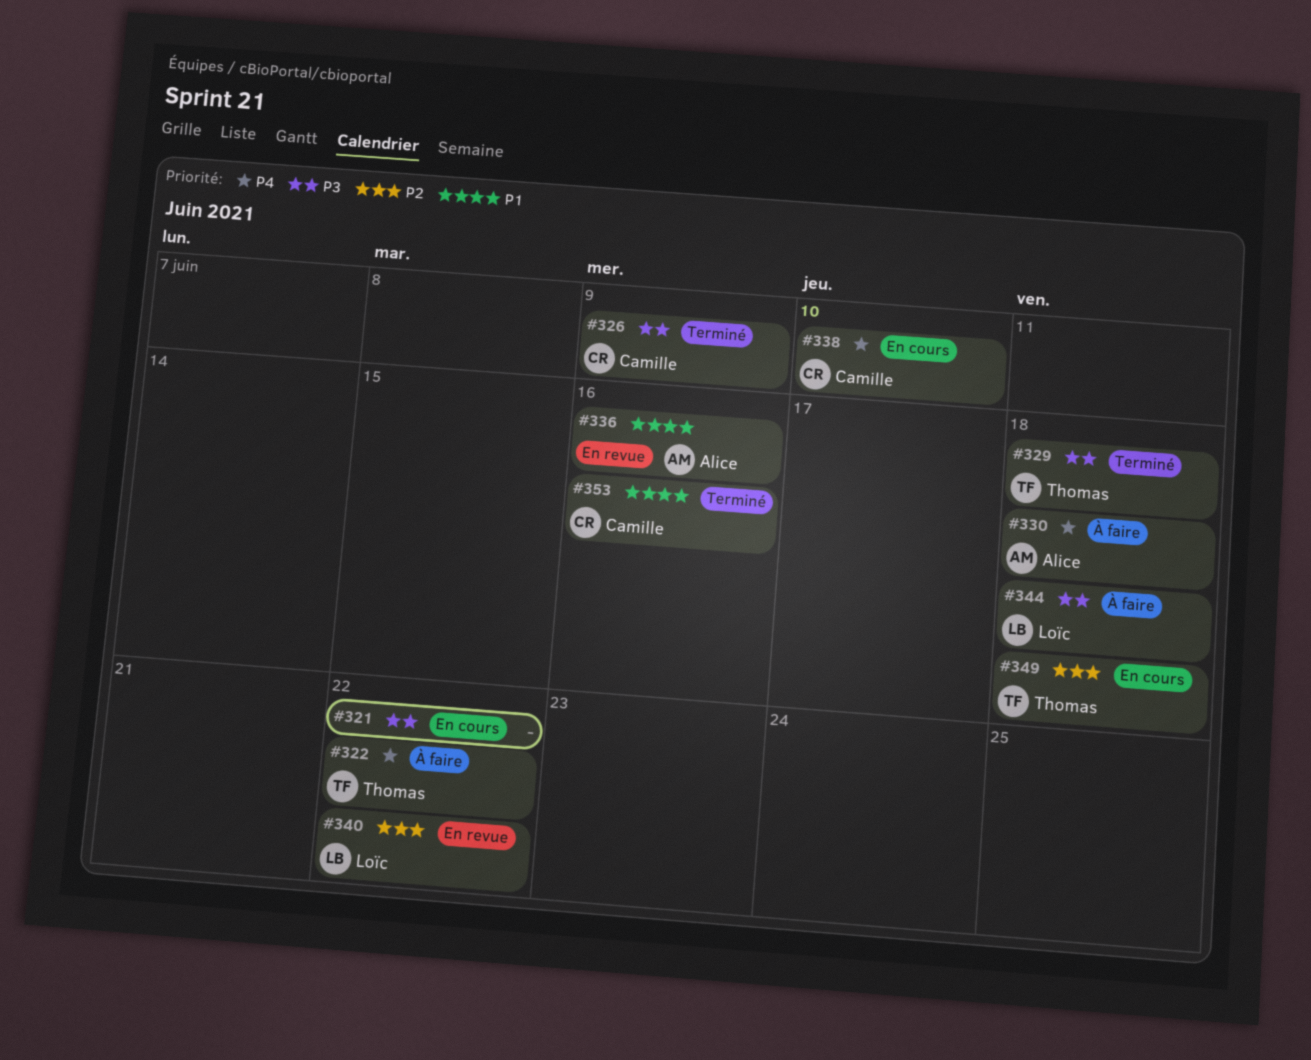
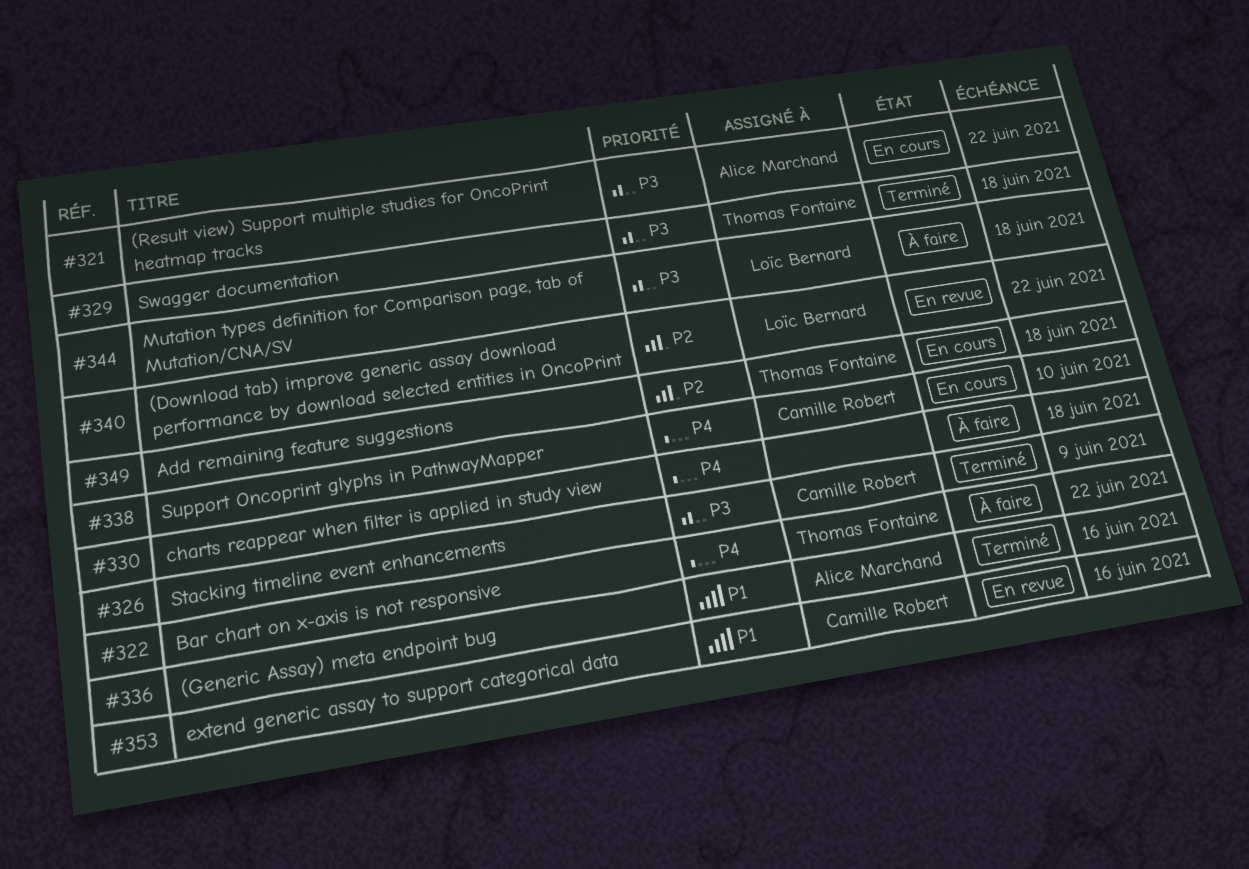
#321, owner: none -> Alice Marchand
#330, owner: Alice Marchand -> none
#336, status: En revue -> Terminé
#353, status: Terminé -> En revue

